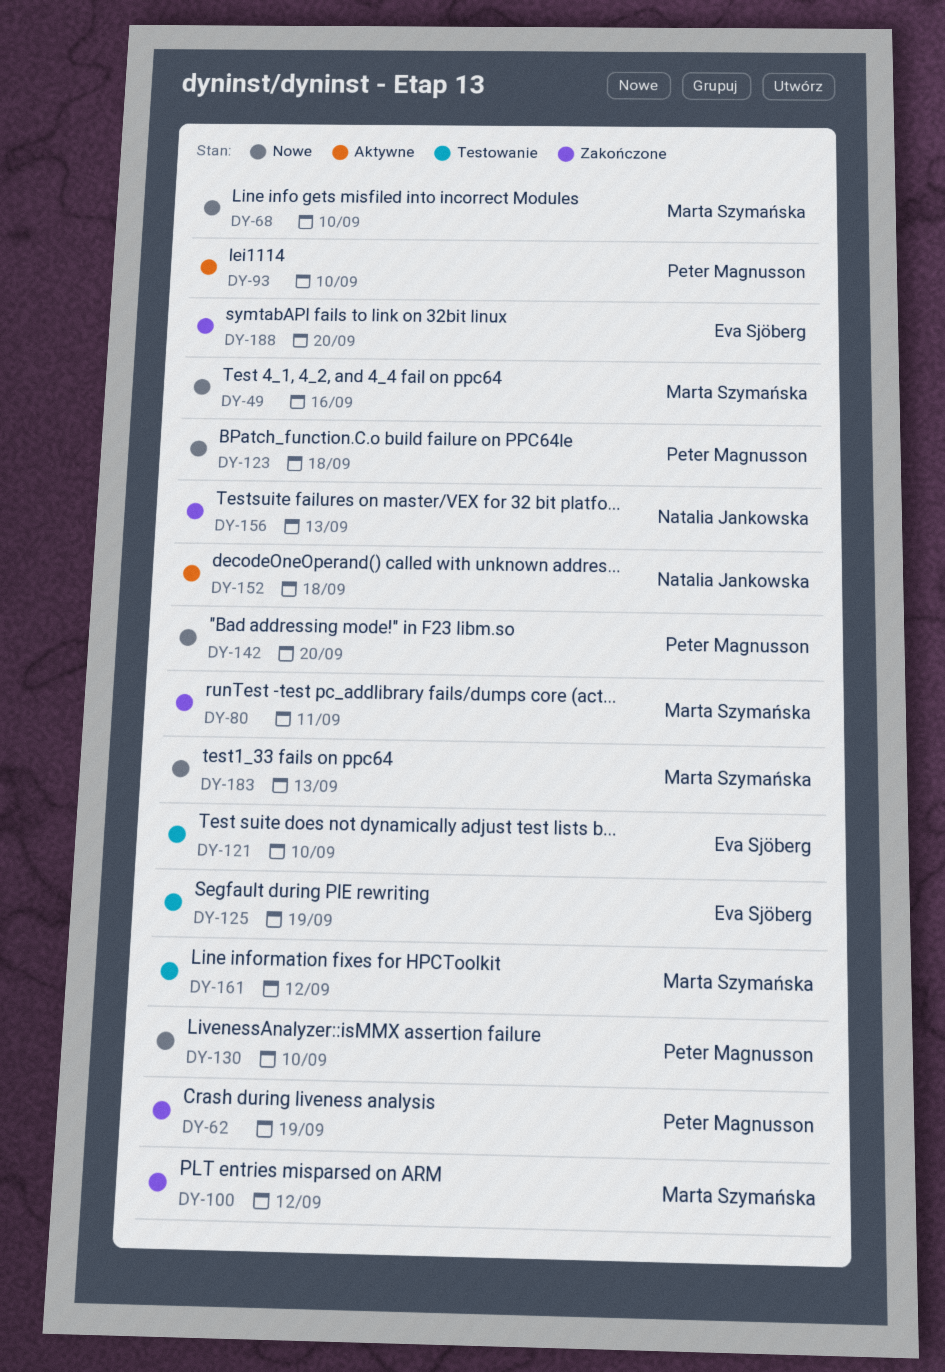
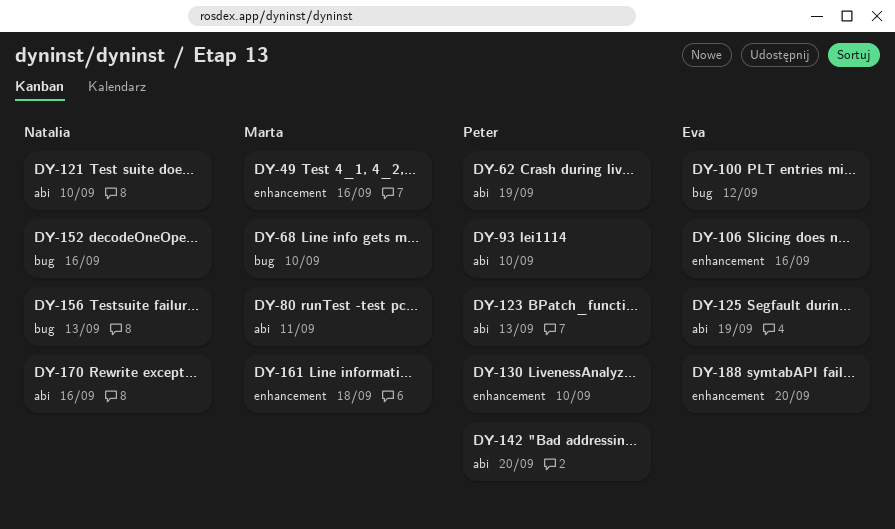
DY-100, owner: Marta Szymańska -> Eva Sjöberg
DY-106: none -> present
DY-121, owner: Eva Sjöberg -> Natalia Jankowska
DY-123, due: Sep 18 -> Sep 13
DY-152, due: Sep 18 -> Sep 16
DY-161, due: Sep 12 -> Sep 18
DY-170: none -> present
DY-183: present -> none

